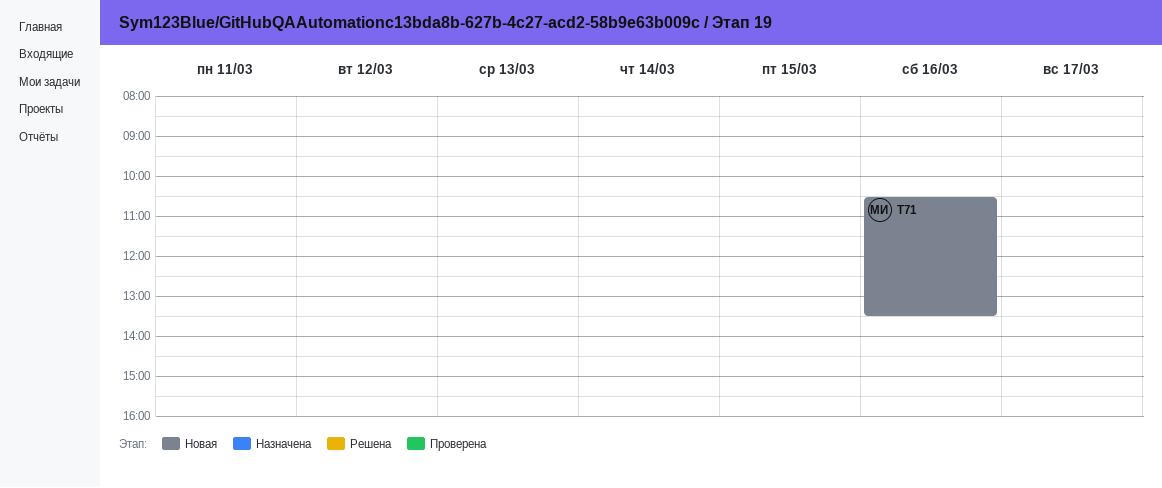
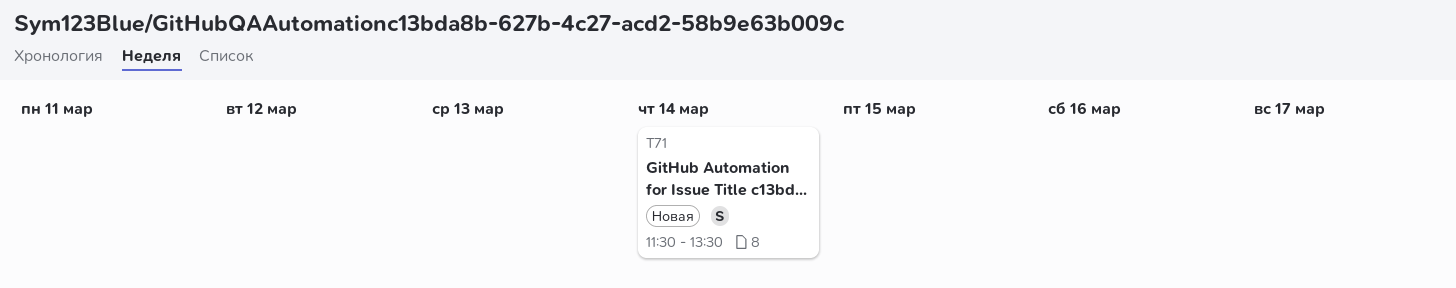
T71, day: Mar 16 -> Mar 14
T71, begins: 10:30 -> 11:30

